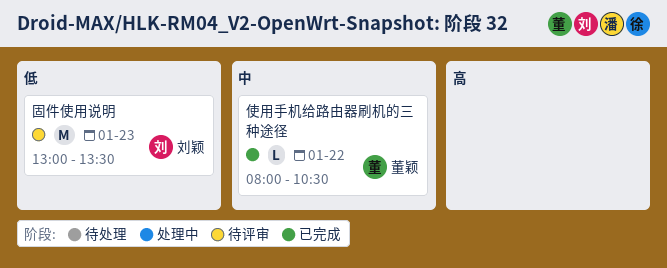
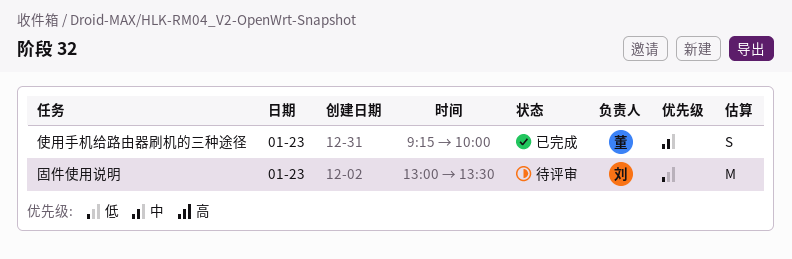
使用手机给路由器刷机的三种途径, estimate: L -> S
使用手机给路由器刷机的三种途径, day: Jan 22 -> Jan 23
使用手机给路由器刷机的三种途径, begins: 08:00 -> 09:15
使用手机给路由器刷机的三种途径, ends: 10:30 -> 10:00

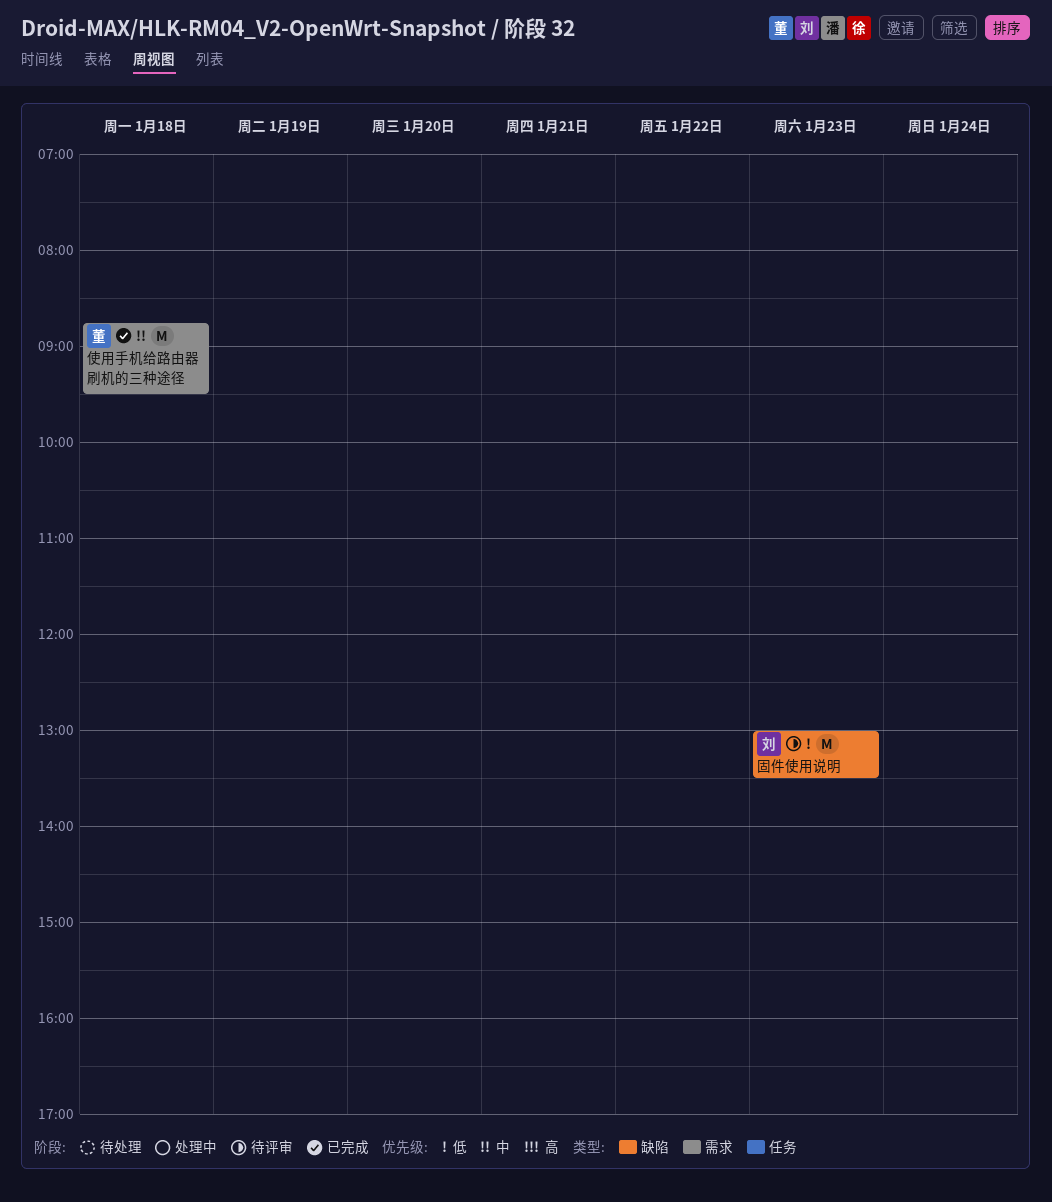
使用手机给路由器刷机的三种途径, estimate: S -> M
使用手机给路由器刷机的三种途径, day: Jan 23 -> Jan 18
使用手机给路由器刷机的三种途径, begins: 09:15 -> 08:45
使用手机给路由器刷机的三种途径, ends: 10:00 -> 09:30

